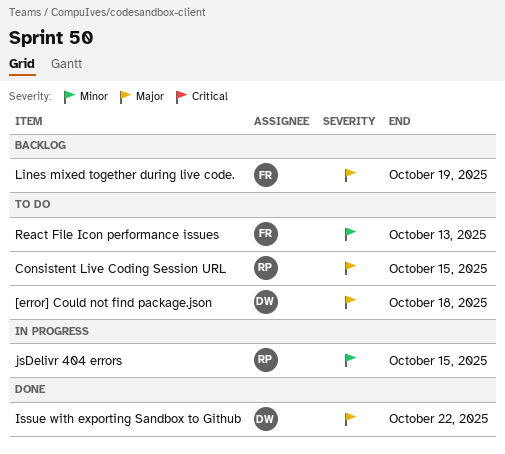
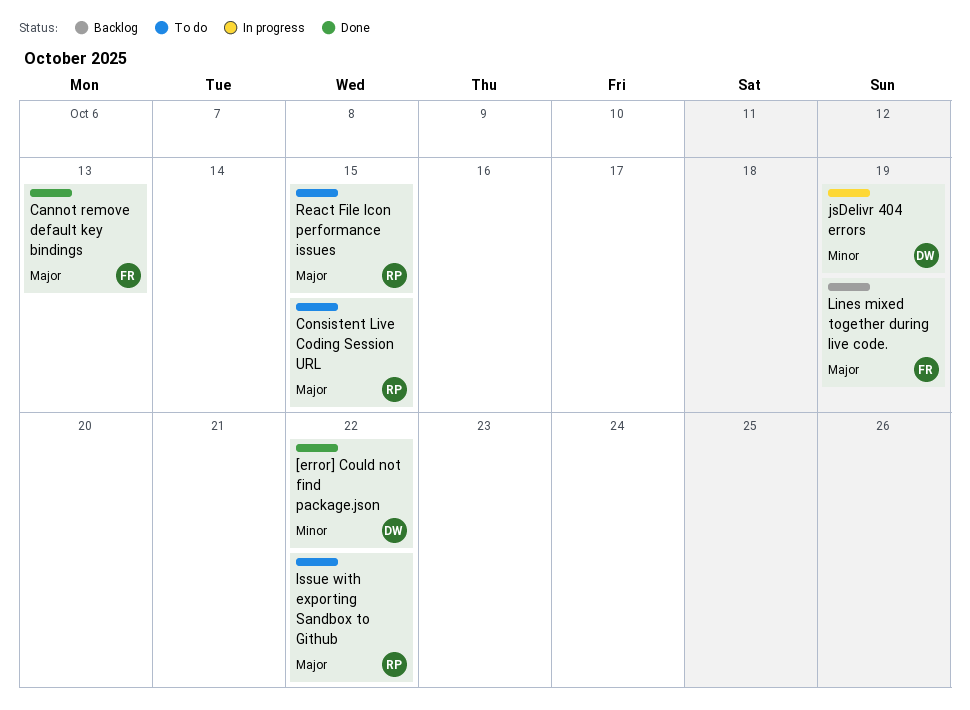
[error] Could not find package.json, status: To do -> Done
[error] Could not find package.json, priority: Major -> Minor
[error] Could not find package.json, due: Oct 18 -> Oct 22
Cannot remove default key bindings: none -> present
Issue with exporting Sandbox to Github, status: Done -> To do
Issue with exporting Sandbox to Github, owner: DW -> RP
jsDelivr 404 errors, owner: RP -> DW
jsDelivr 404 errors, due: Oct 15 -> Oct 19
React File Icon performance issues, owner: FR -> RP
React File Icon performance issues, priority: Minor -> Major
React File Icon performance issues, due: Oct 13 -> Oct 15

